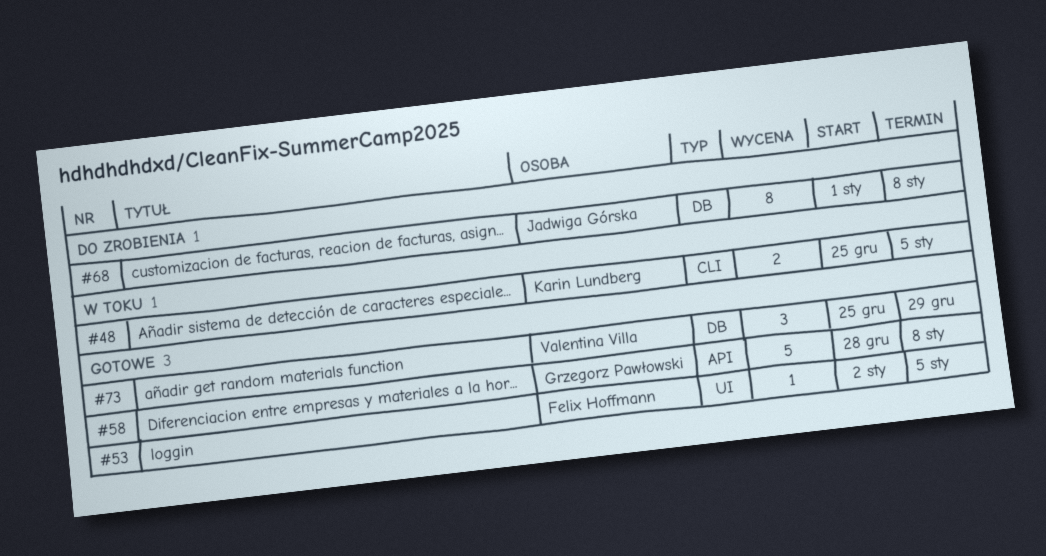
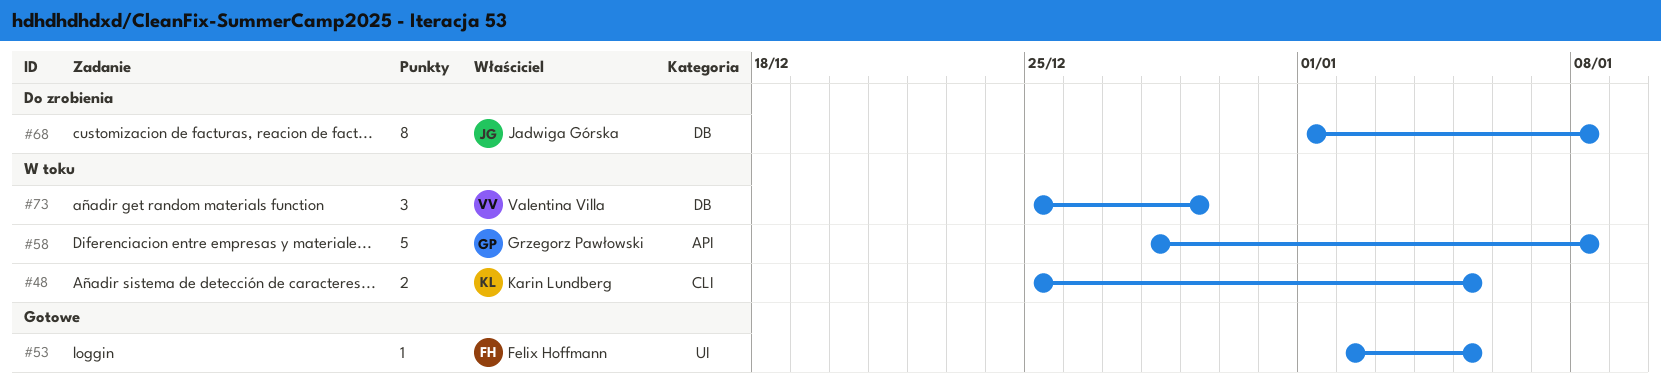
#58, status: Gotowe -> W toku
#73, status: Gotowe -> W toku

